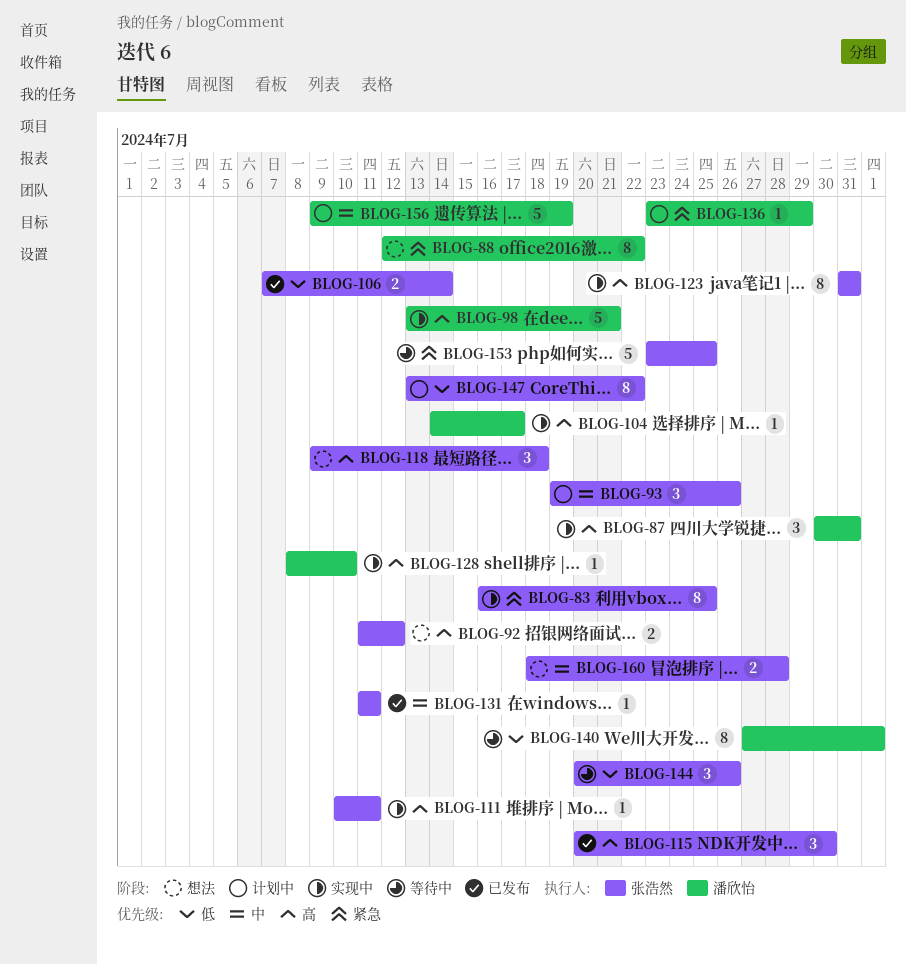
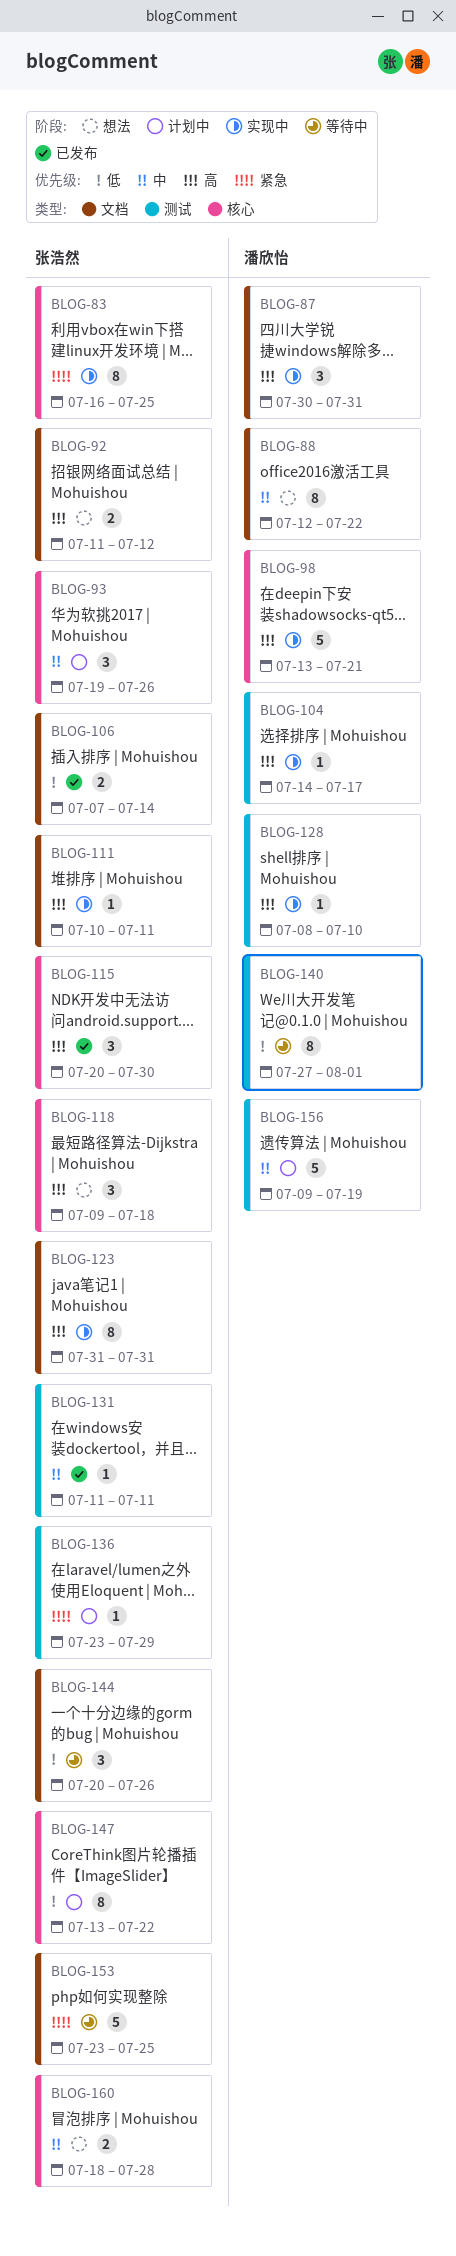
BLOG-88, priority: 紧急 -> 中
BLOG-136, owner: 潘欣怡 -> 张浩然

